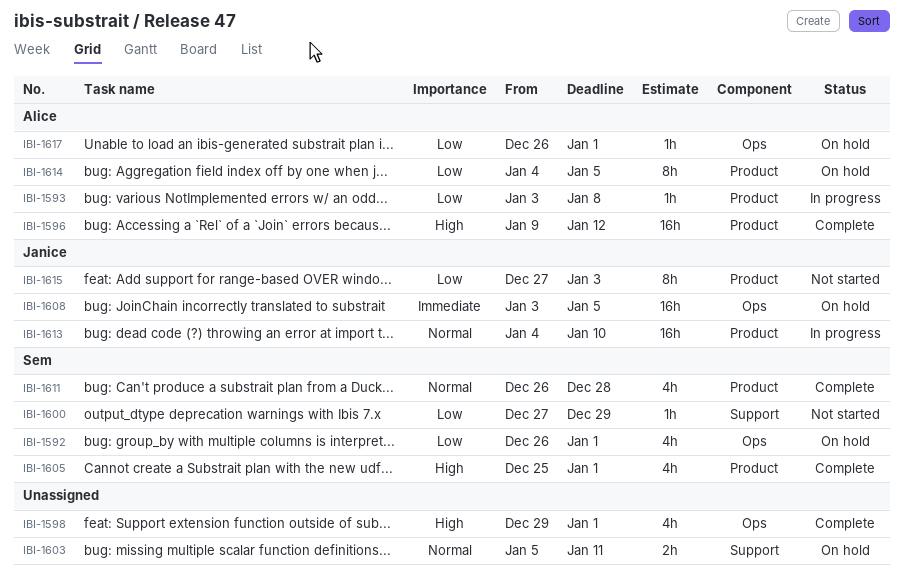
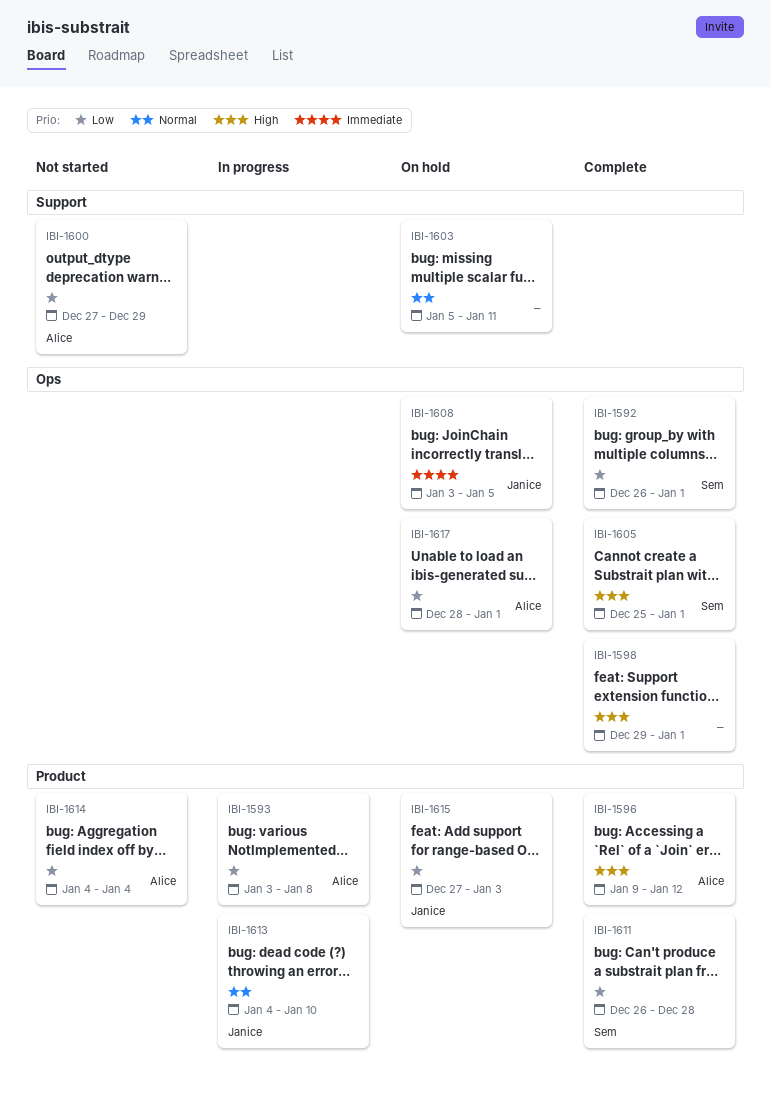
IBI-1592, status: On hold -> Complete
IBI-1600, owner: Sem -> Alice
IBI-1605, label: Product -> Ops
IBI-1611, priority: Normal -> Low
IBI-1614, status: On hold -> Not started
IBI-1614, due: Jan 5 -> Jan 4
IBI-1615, status: Not started -> On hold
IBI-1617, start: Dec 26 -> Dec 28

